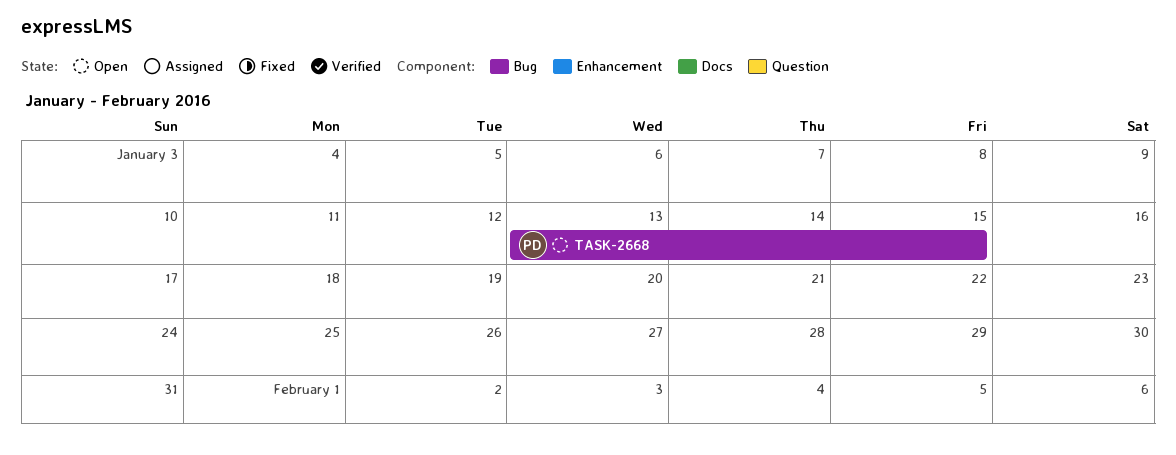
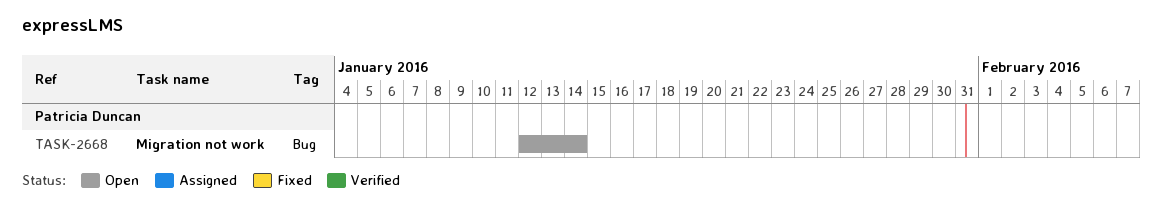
TASK-2668, start: Jan 13 -> Jan 12
TASK-2668, due: Jan 15 -> Jan 14

